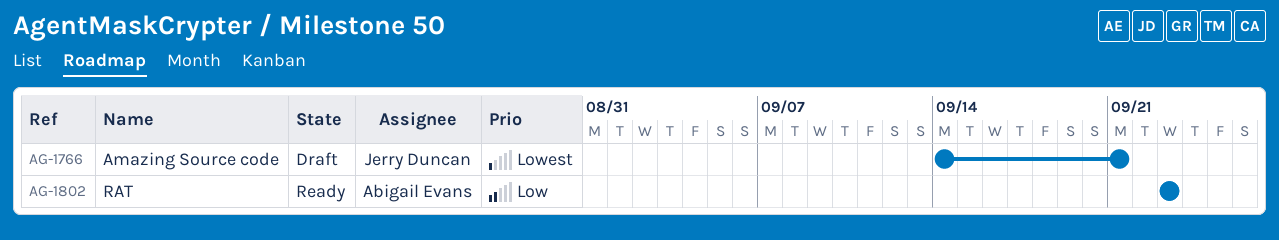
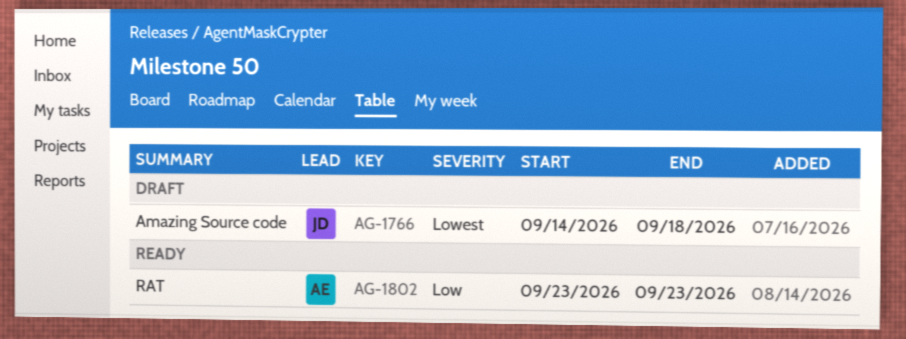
AG-1766, due: Sep 21 -> Sep 18

